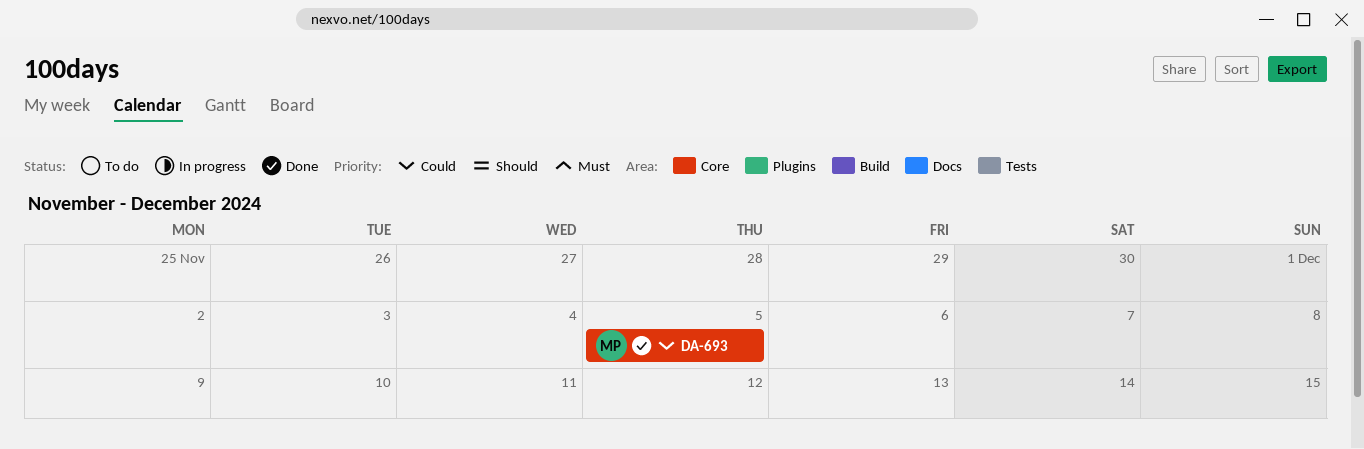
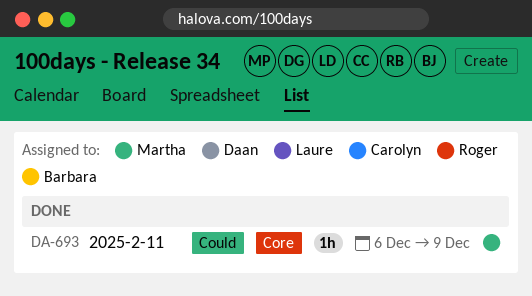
DA-693, start: Dec 5 -> Dec 6
DA-693, due: Dec 5 -> Dec 9

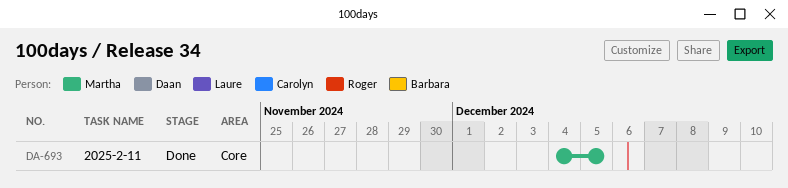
DA-693, start: Dec 6 -> Dec 4
DA-693, due: Dec 9 -> Dec 5

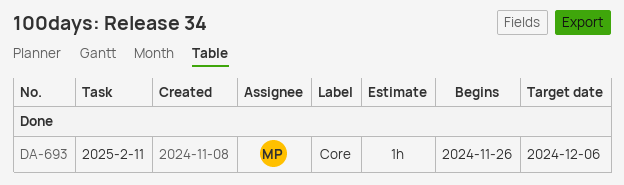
DA-693, start: Dec 4 -> Nov 26
DA-693, due: Dec 5 -> Dec 6

